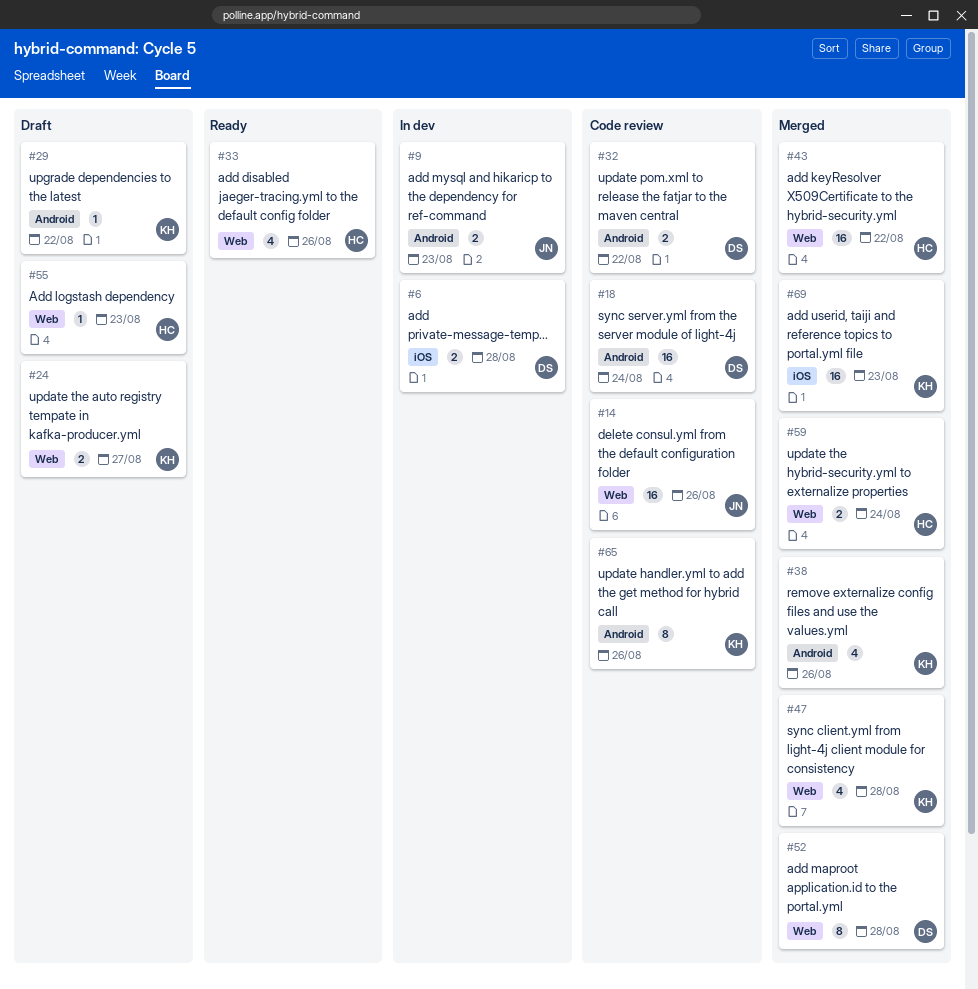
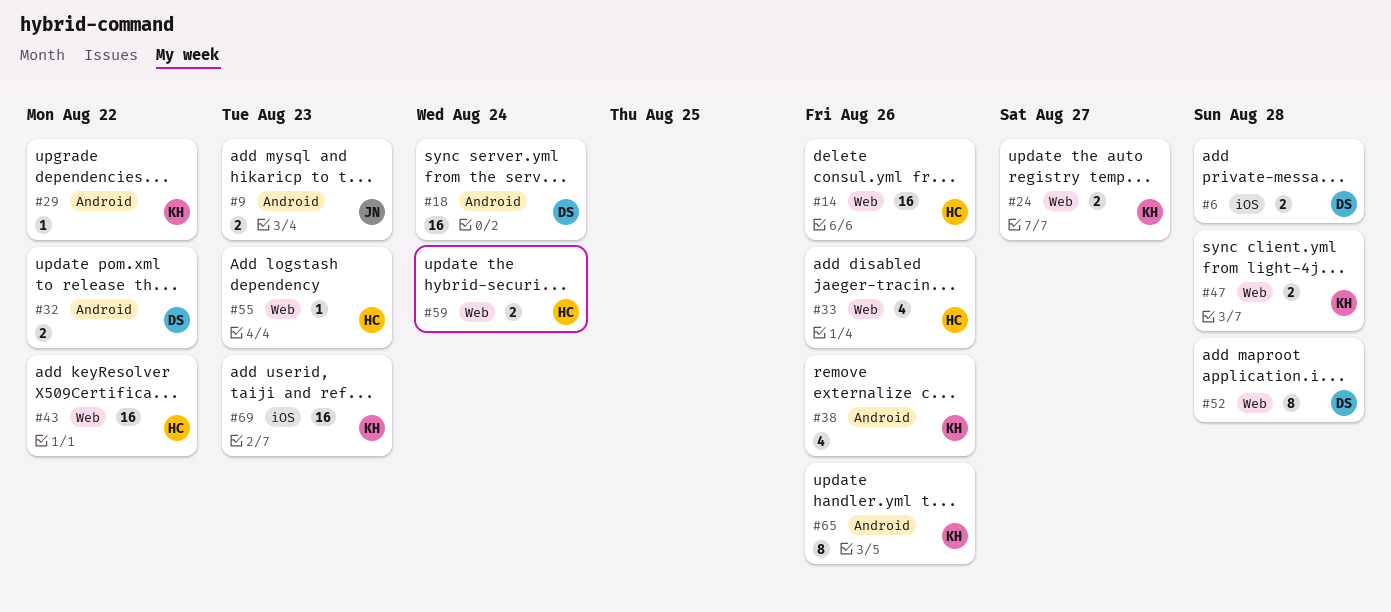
#14, owner: JN -> HC
#47, estimate: 4 -> 2

